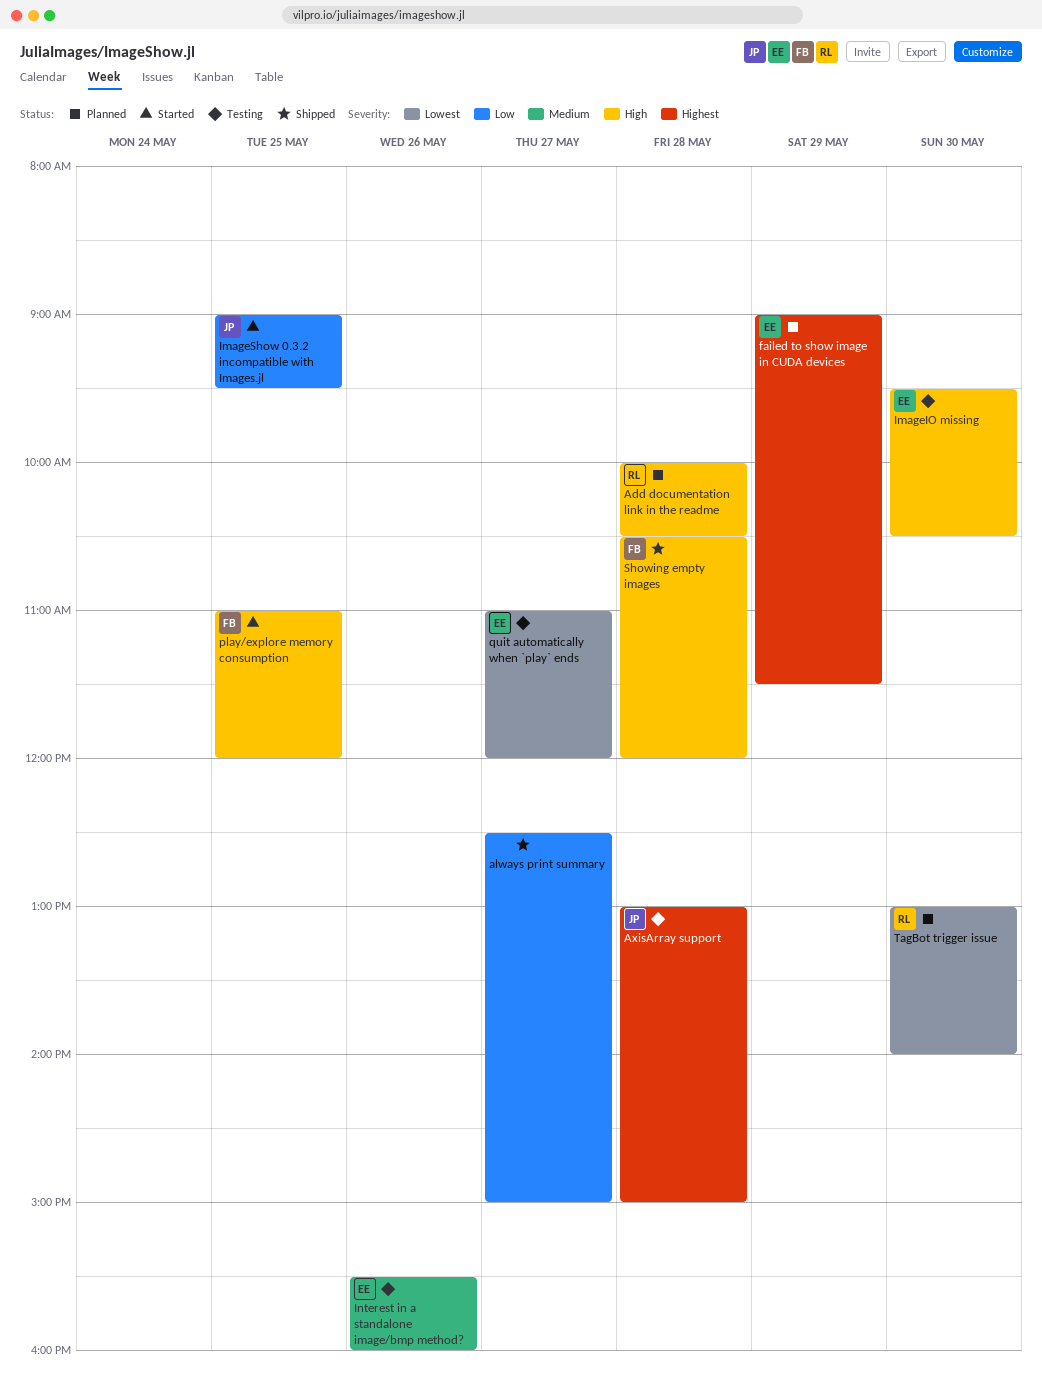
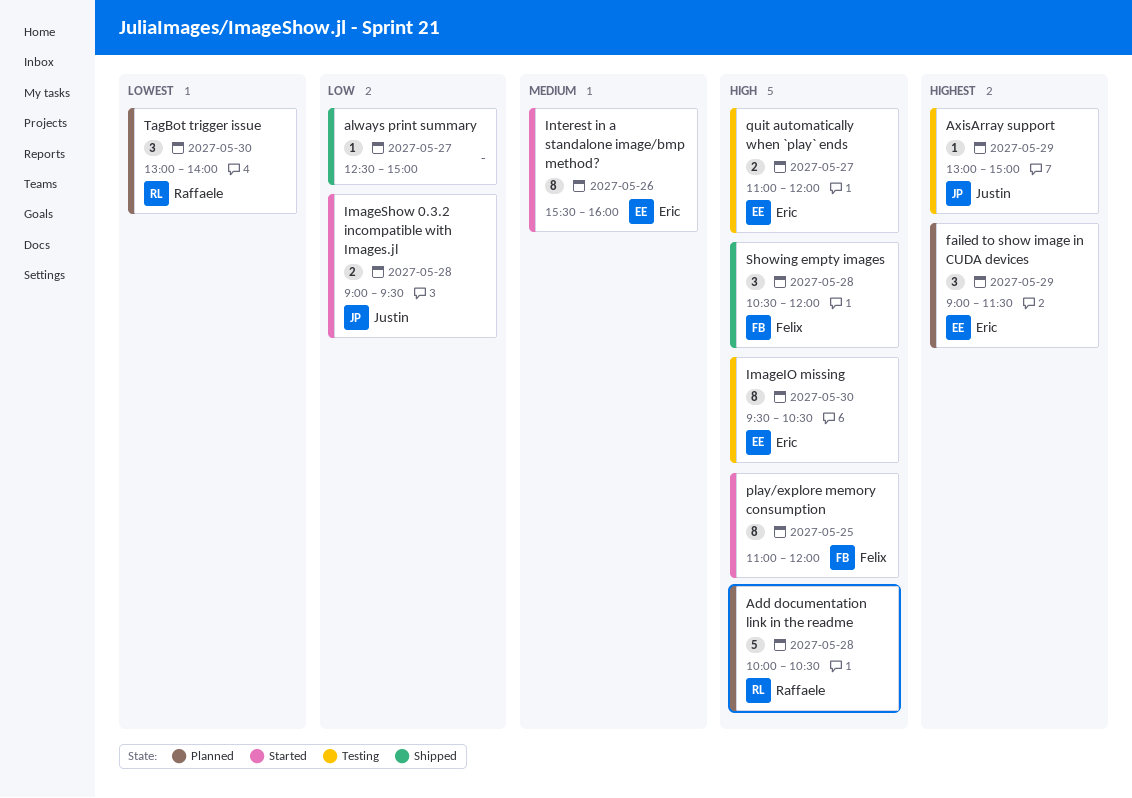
AxisArray support, day: May 28 -> May 29
ImageShow 0.3.2 incompatible with Images.jl, day: May 25 -> May 28
Interest in a standalone image/bmp method?, status: Testing -> Started
quit automatically when `play` ends, priority: Lowest -> High

